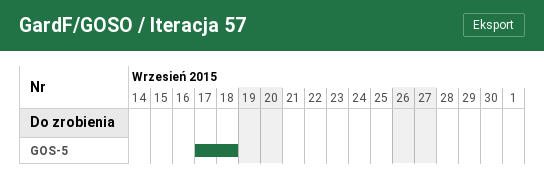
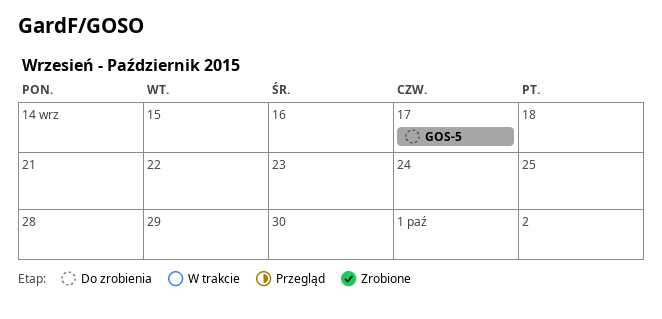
GOS-5, due: Sep 18 -> Sep 17

